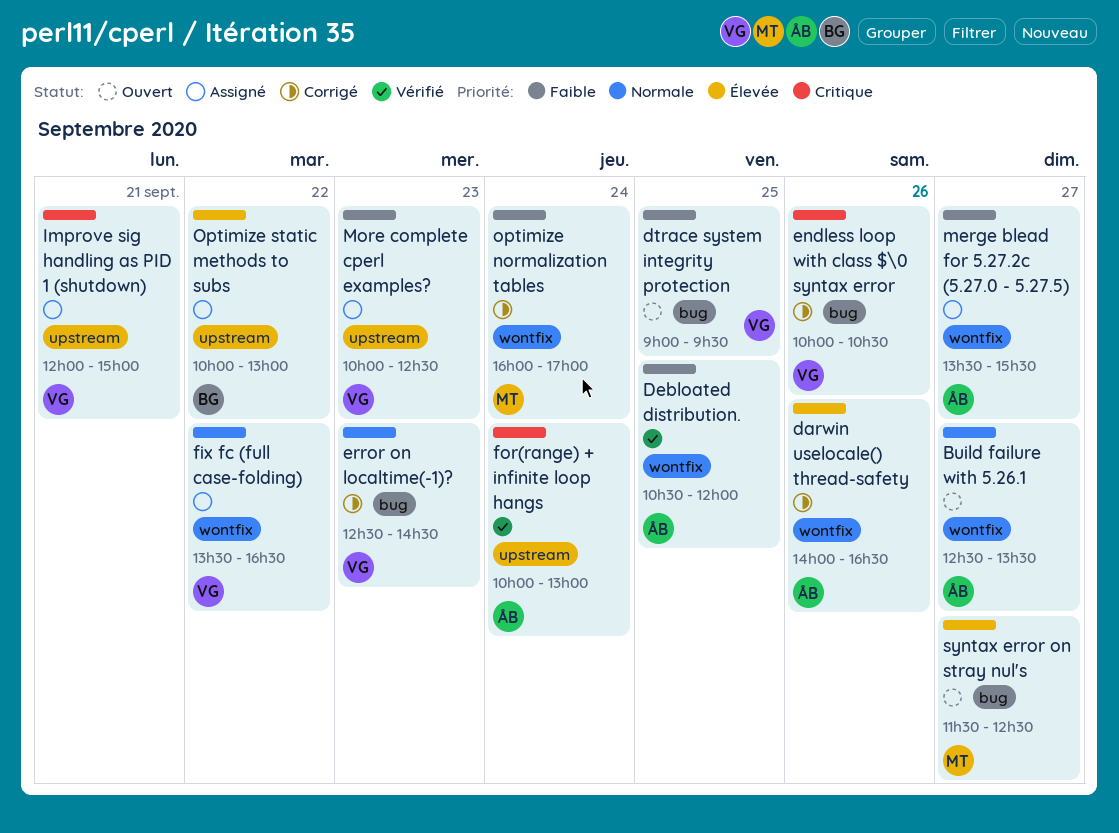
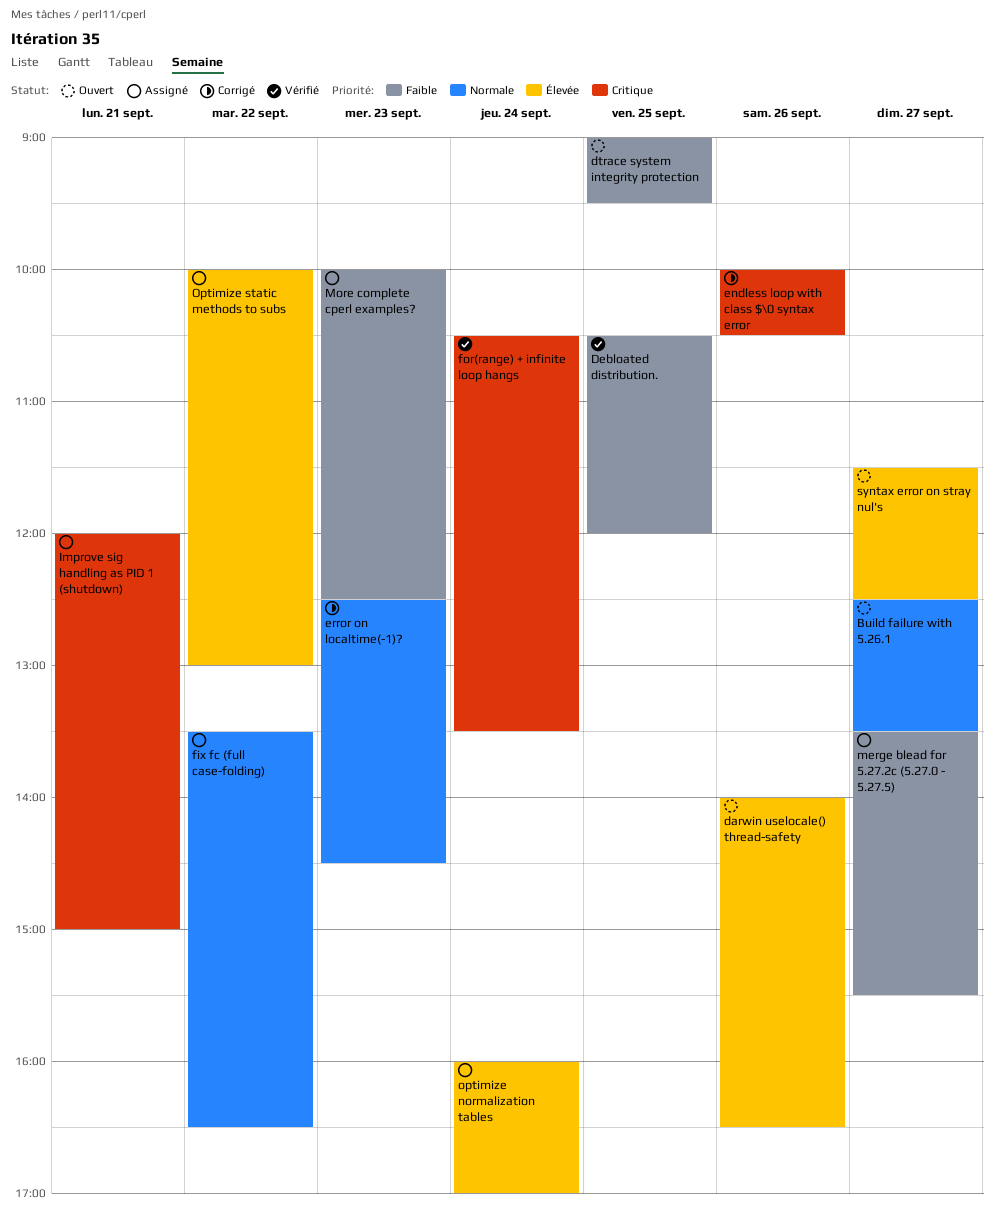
darwin uselocale() thread-safety, status: Corrigé -> Ouvert
for(range) + infinite loop hangs, begins: 10:00 -> 10:30
for(range) + infinite loop hangs, ends: 13:00 -> 13:30
optimize normalization tables, status: Corrigé -> Assigné
optimize normalization tables, priority: Faible -> Élevée

